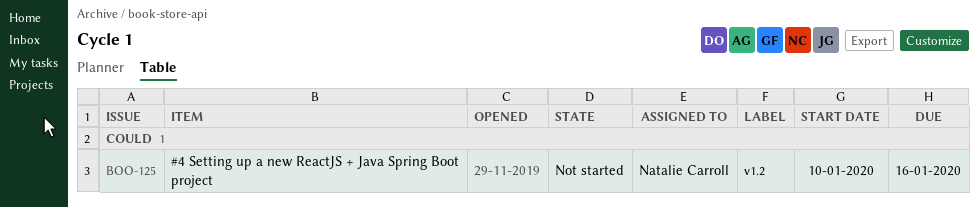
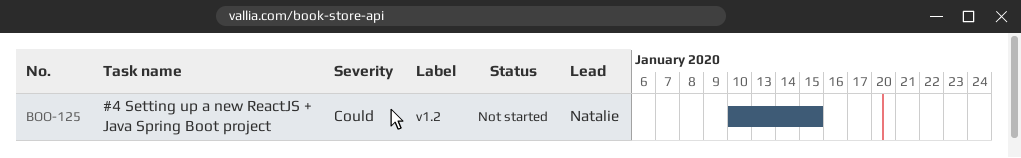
BOO-125, due: Jan 16 -> Jan 15

